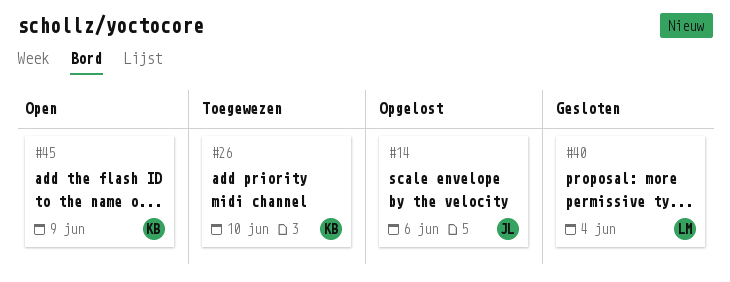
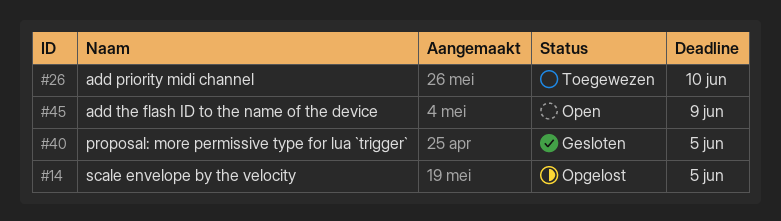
#14, due: Jun 6 -> Jun 5
#40, due: Jun 4 -> Jun 5

